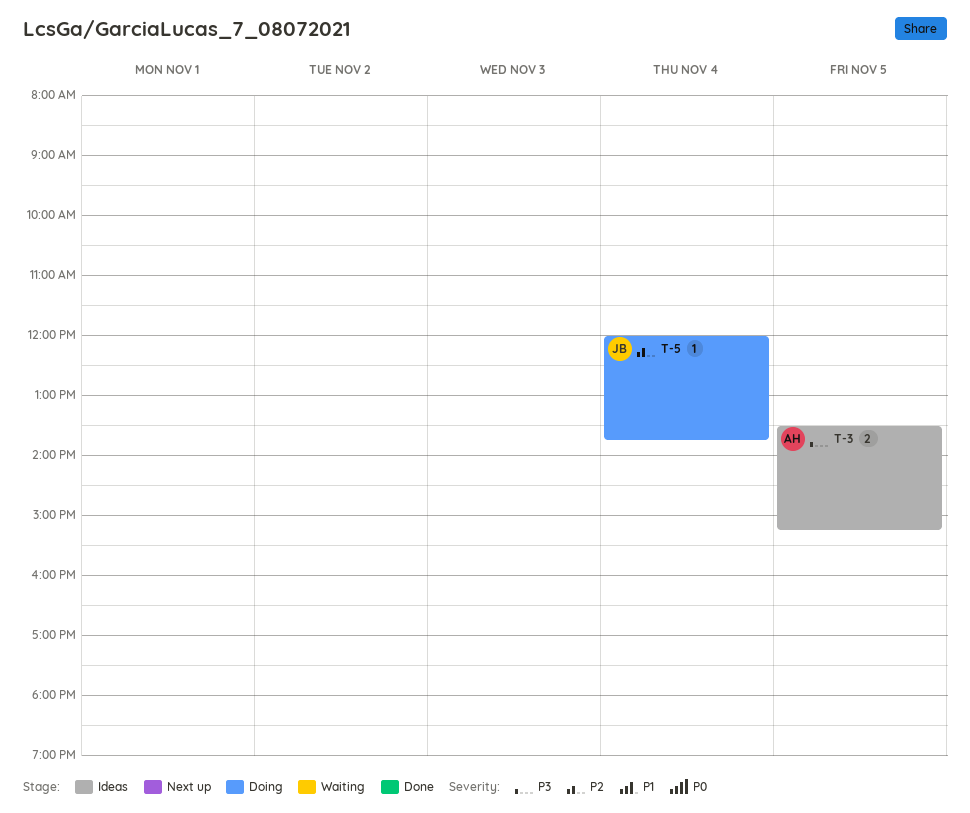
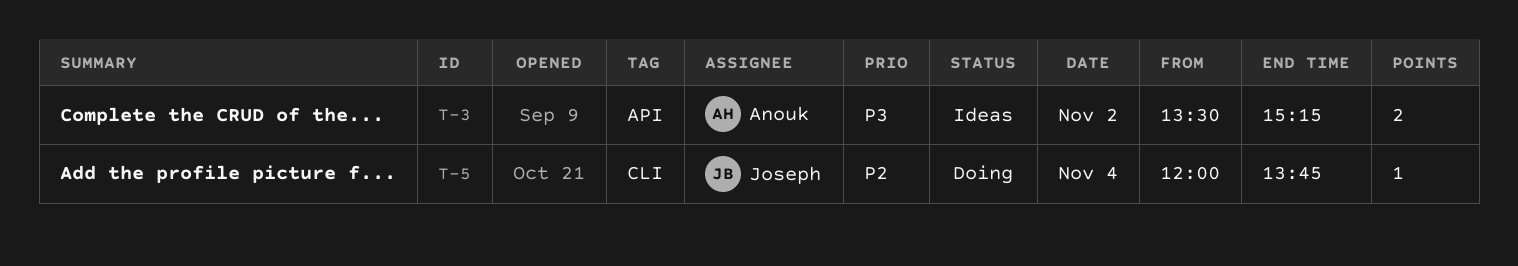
T-3, day: Nov 5 -> Nov 2

